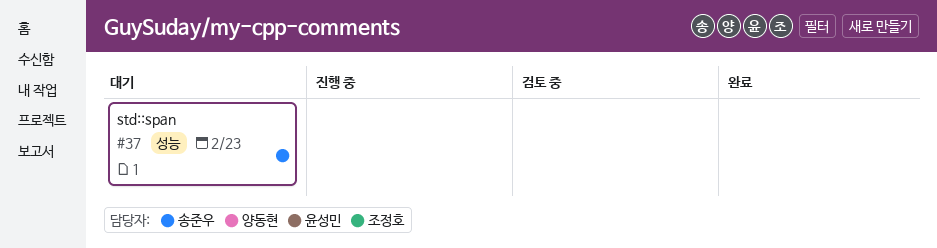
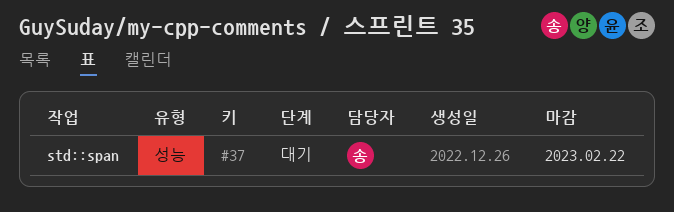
#37, due: Feb 23 -> Feb 22

